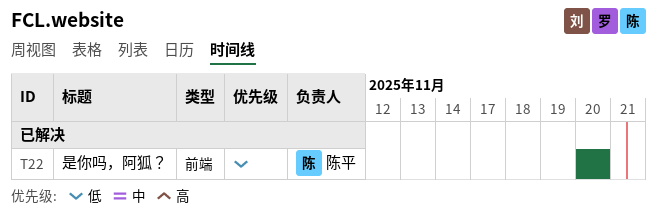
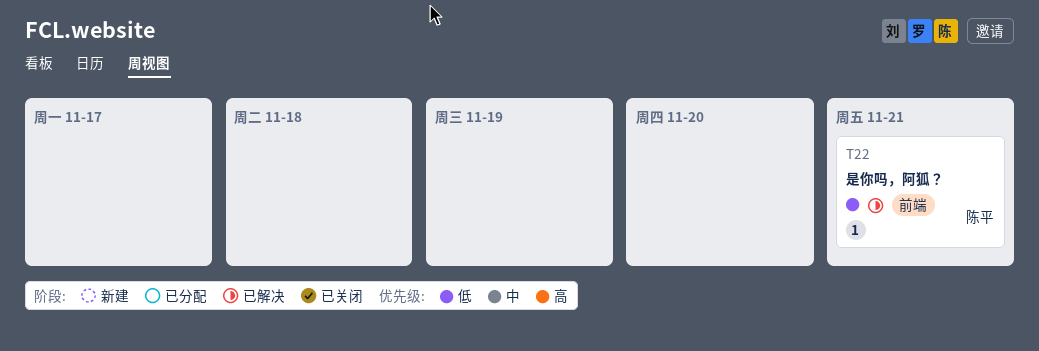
T22, due: Nov 20 -> Nov 21

